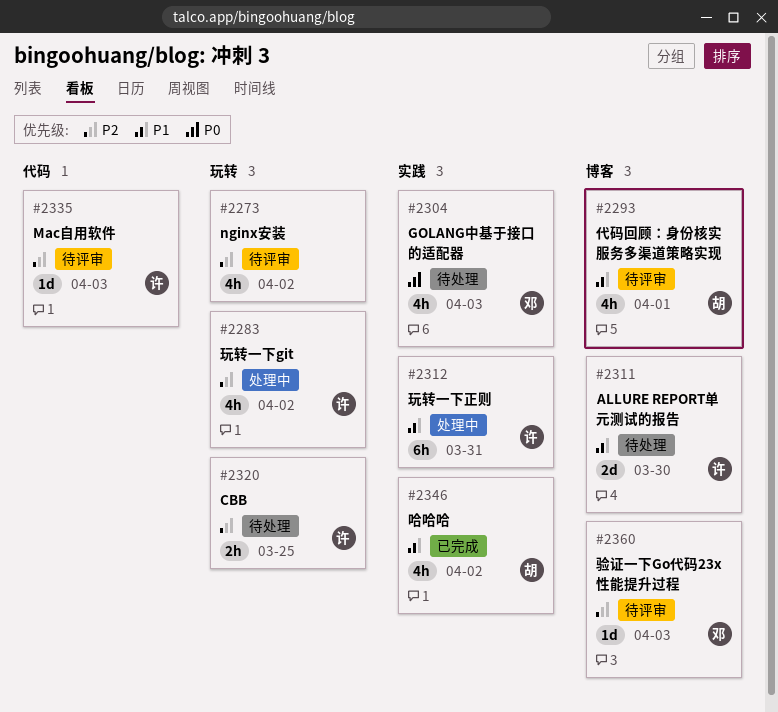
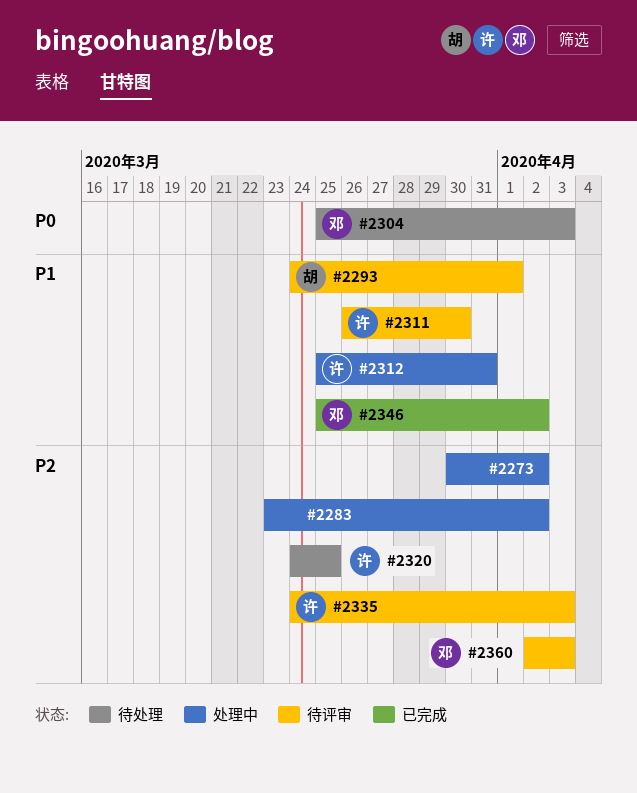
#2273, status: 待评审 -> 处理中
#2283, owner: 许 -> none
#2311, status: 待处理 -> 待评审
#2346, owner: 胡 -> 邓

